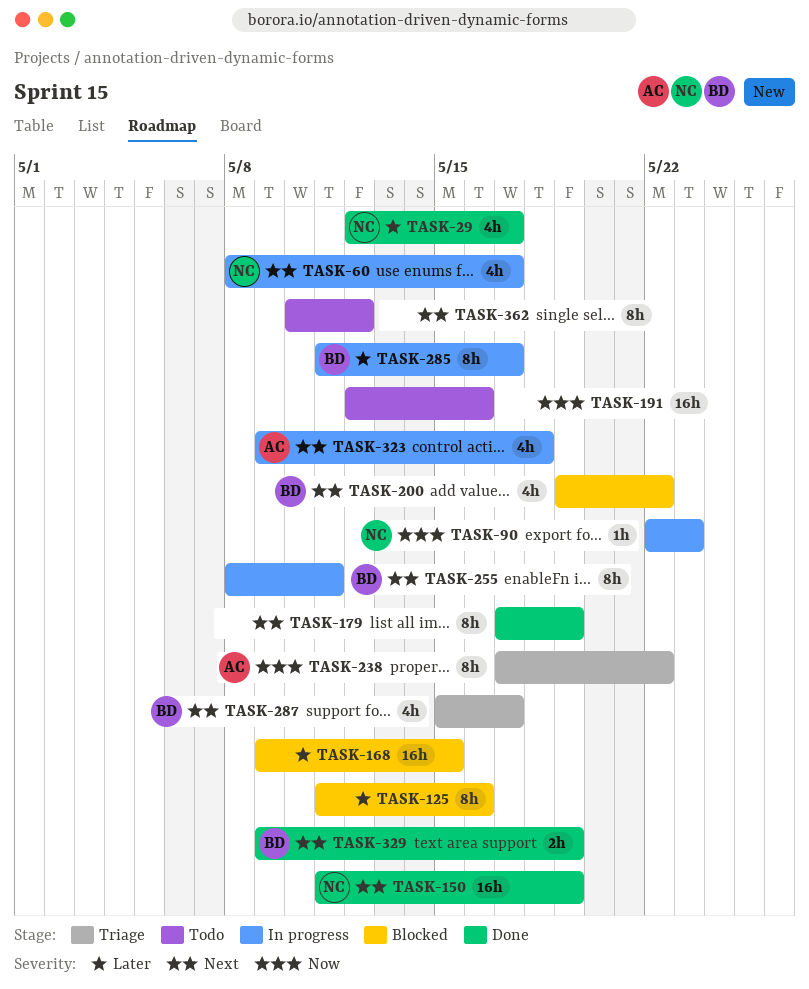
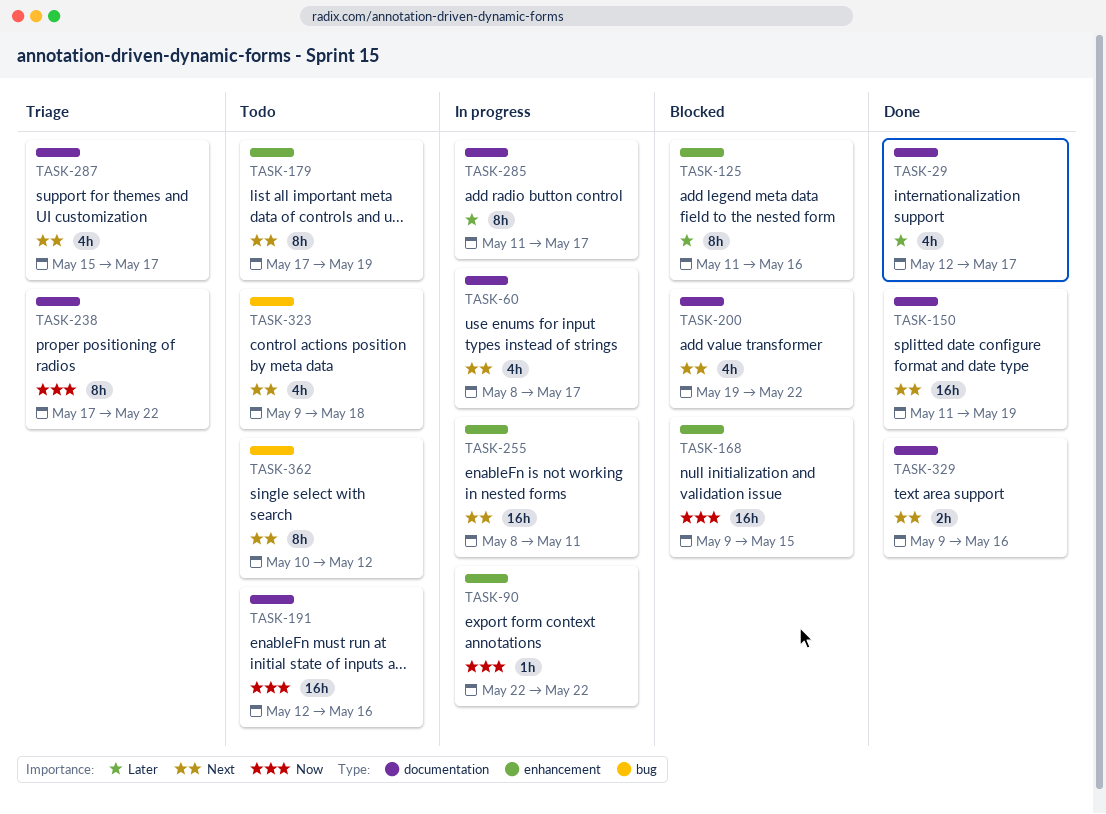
TASK-90, due: May 23 -> May 22
TASK-168, priority: Later -> Now
TASK-179, status: Done -> Todo
TASK-255, estimate: 8h -> 16h
TASK-323, status: In progress -> Todo
TASK-329, due: May 19 -> May 16

